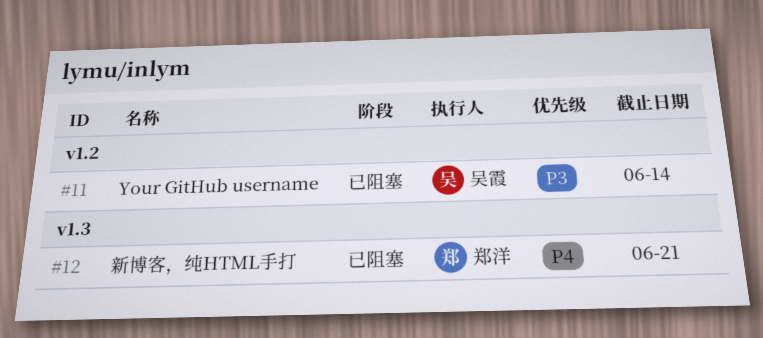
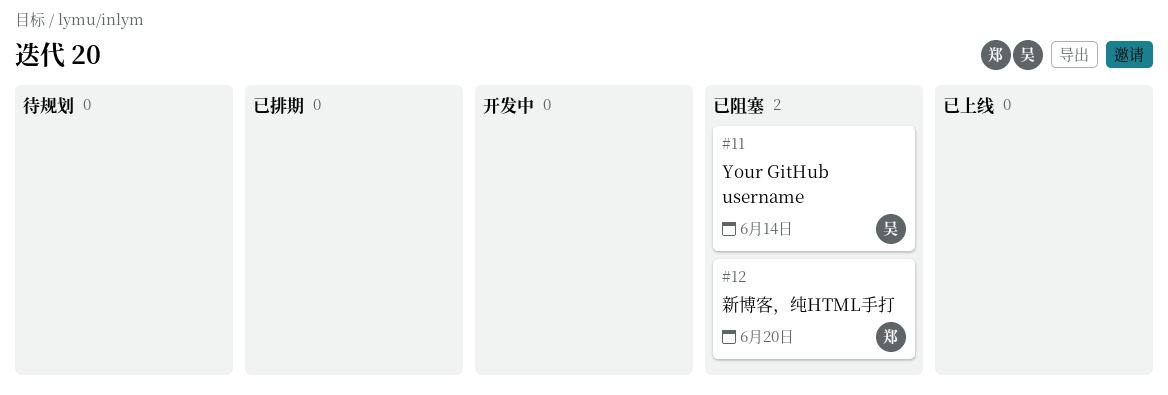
#12, due: Jun 21 -> Jun 20

